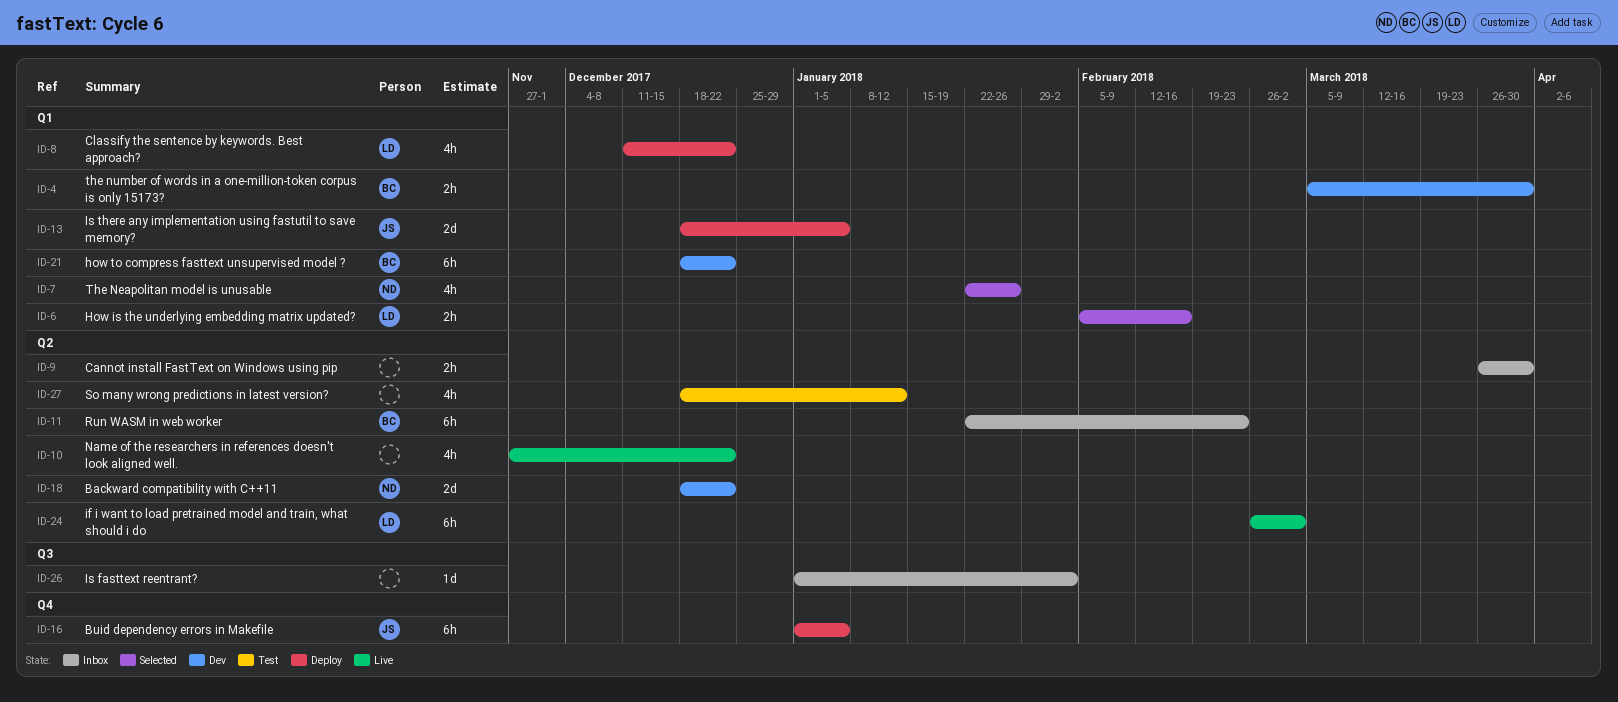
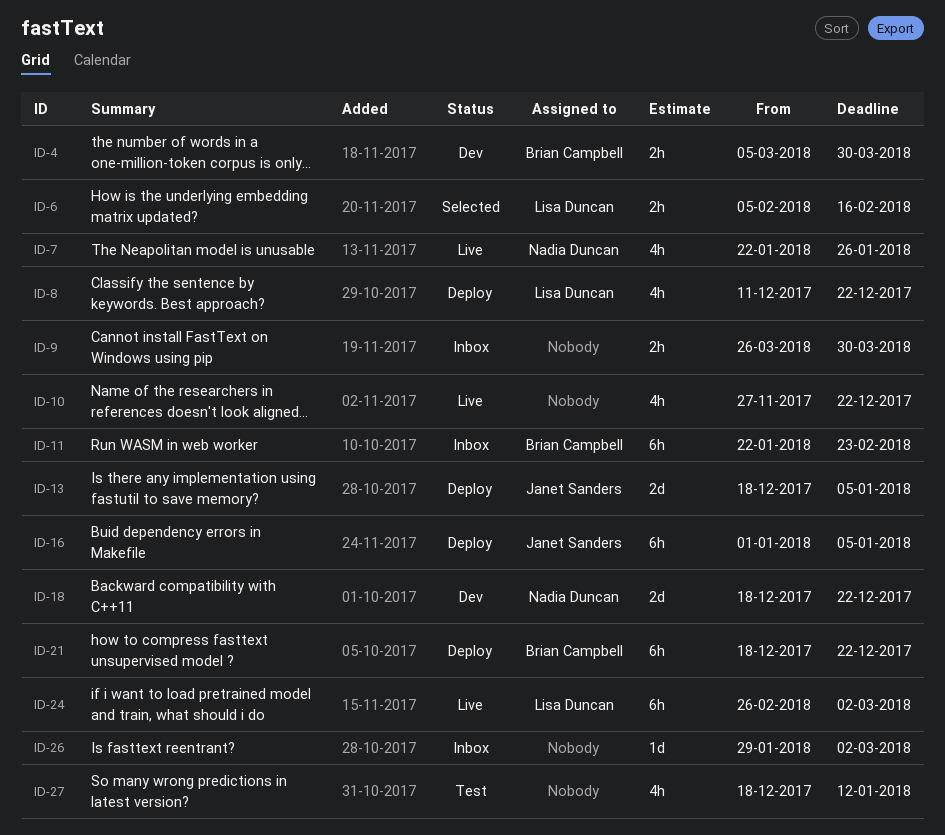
ID-7, status: Selected -> Live
ID-21, status: Dev -> Deploy
ID-26, start: Jan 1 -> Jan 29
ID-26, due: Feb 2 -> Mar 2

